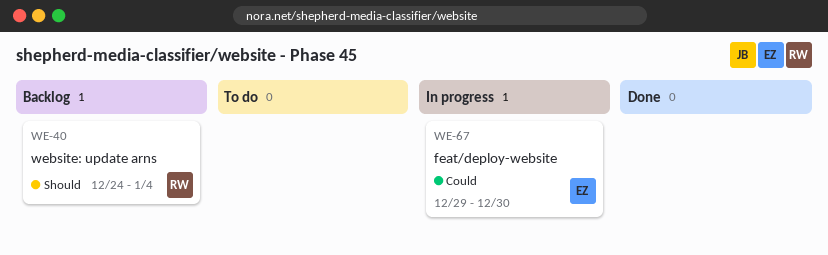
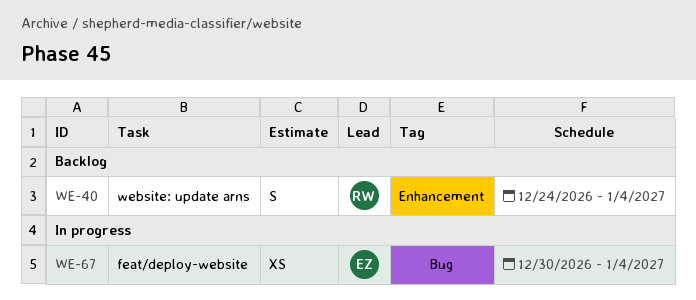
WE-67, start: Dec 29 -> Dec 30
WE-67, due: Dec 30 -> Jan 4

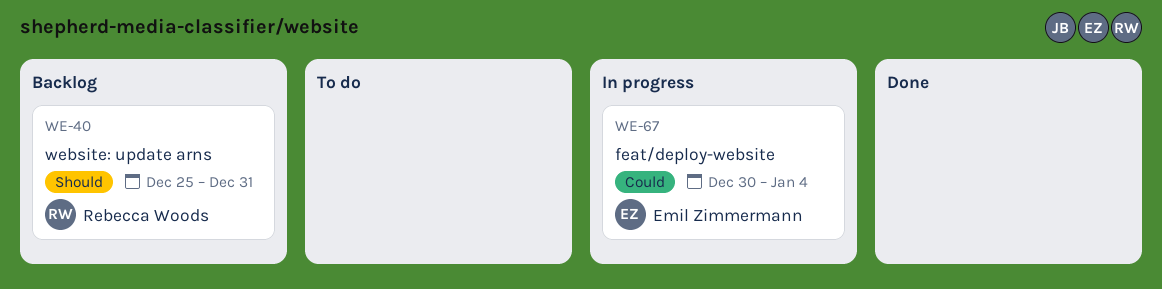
WE-40, start: Dec 24 -> Dec 25
WE-40, due: Jan 4 -> Dec 31

